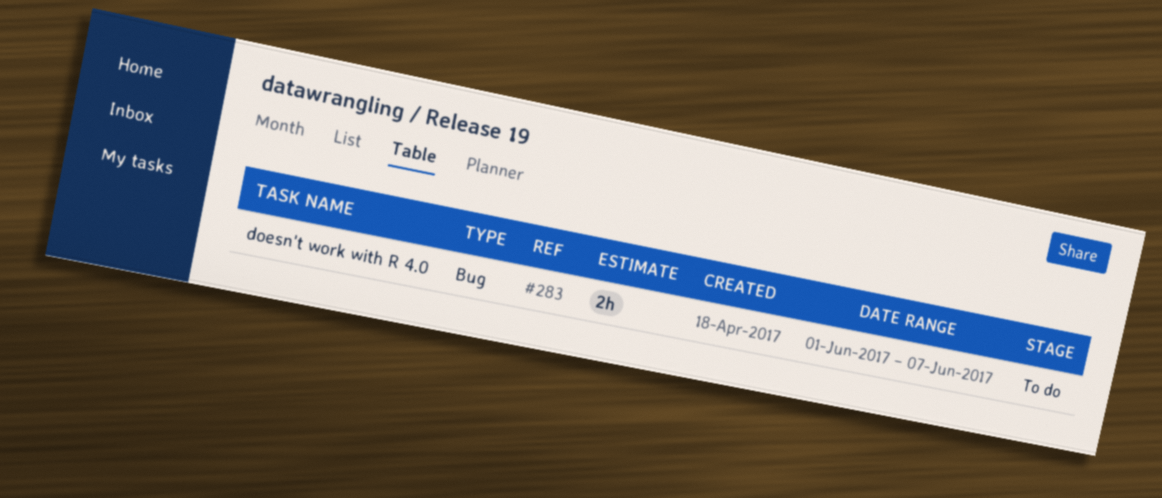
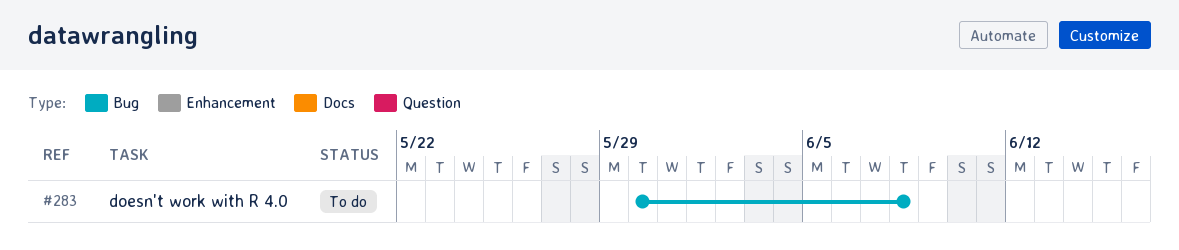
#283, start: Jun 1 -> May 30
#283, due: Jun 7 -> Jun 8

